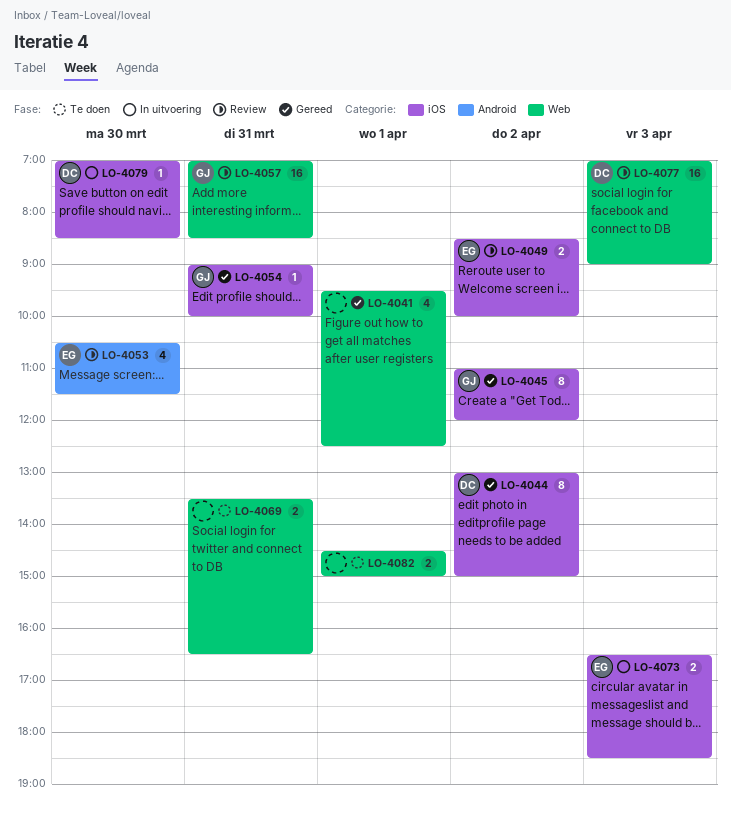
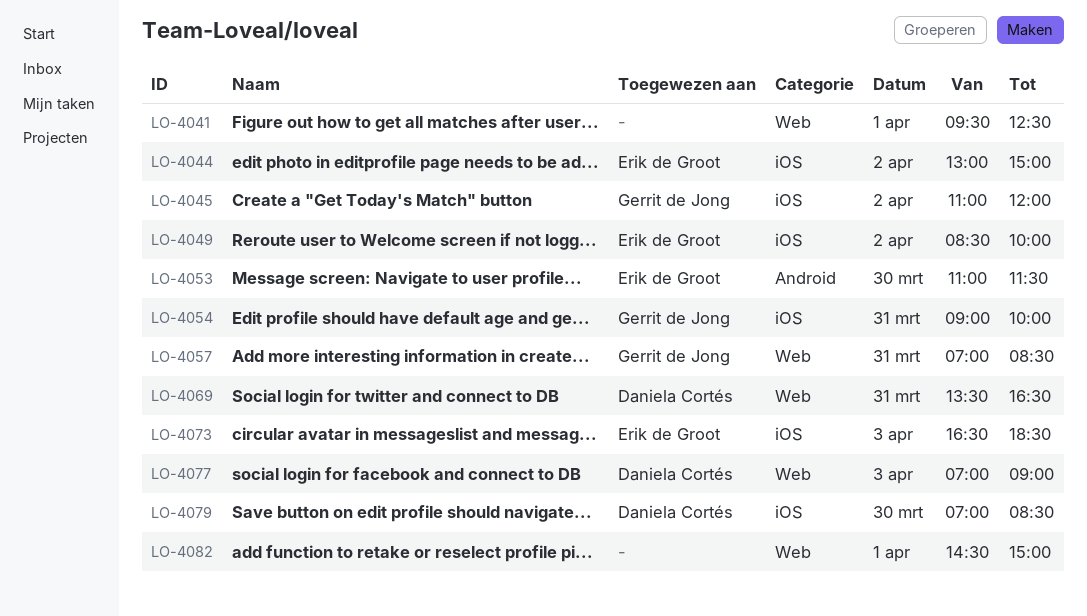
LO-4044, owner: Daniela Cortés -> Erik de Groot
LO-4053, begins: 10:30 -> 11:00
LO-4069, owner: none -> Daniela Cortés

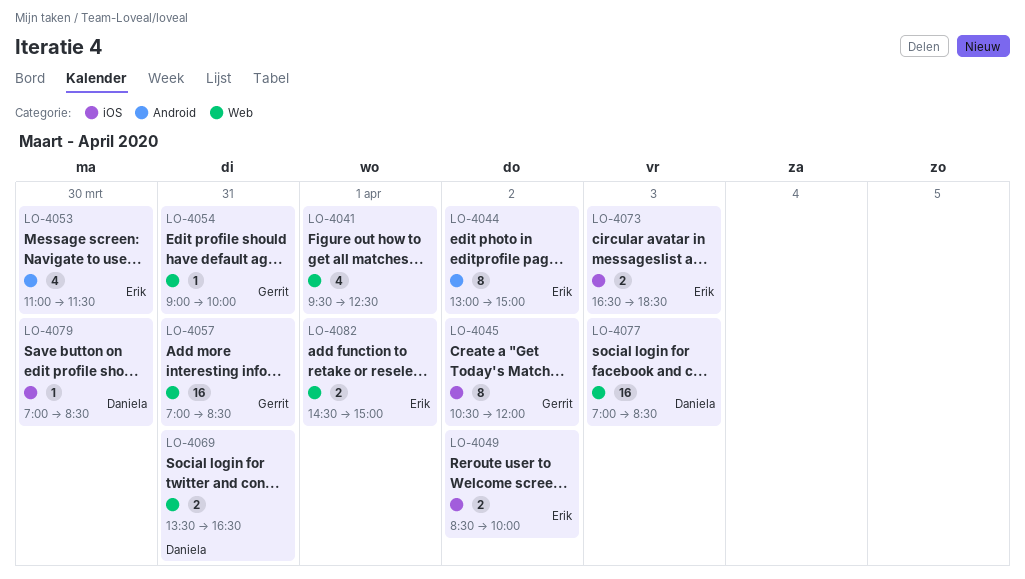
LO-4044, label: iOS -> Android
LO-4045, begins: 11:00 -> 10:30
LO-4054, label: iOS -> Web
LO-4077, ends: 09:00 -> 08:30
LO-4082, owner: none -> Erik de Groot

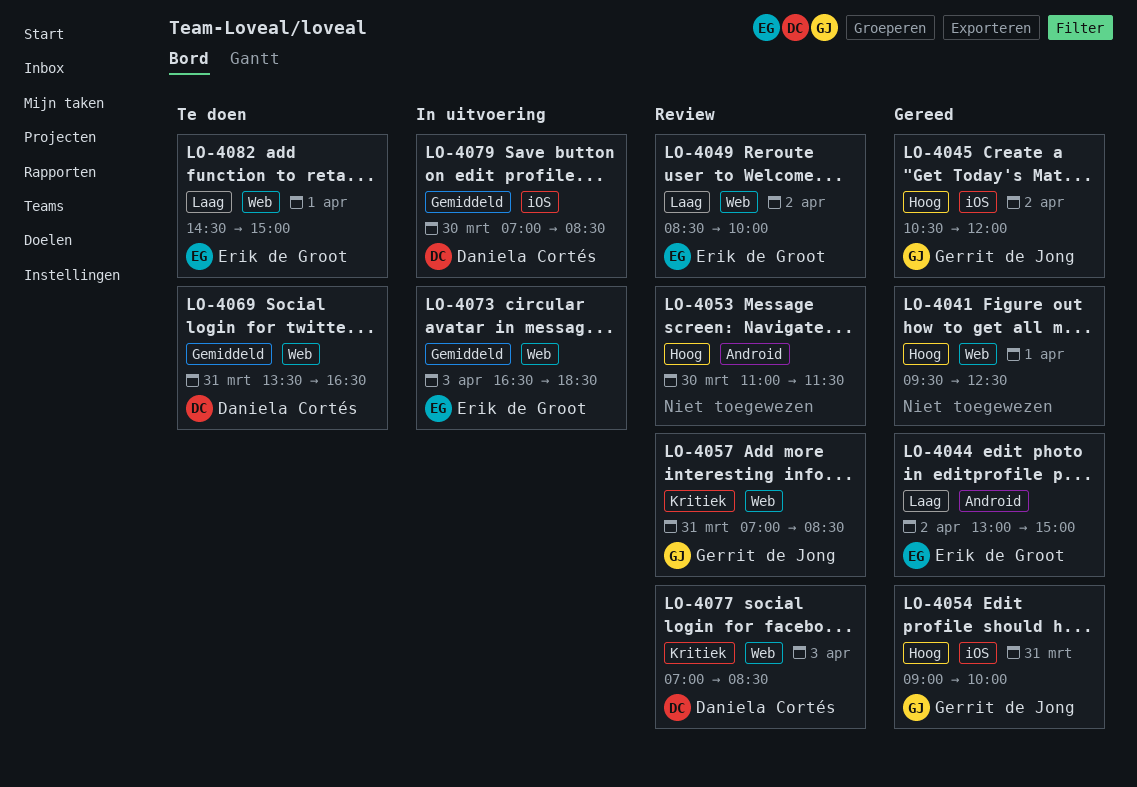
LO-4049, label: iOS -> Web
LO-4053, owner: Erik de Groot -> none
LO-4054, label: Web -> iOS
LO-4073, label: iOS -> Web

